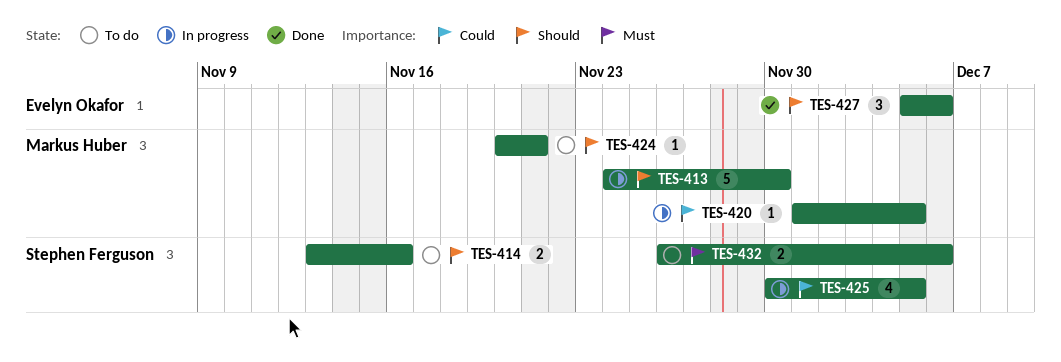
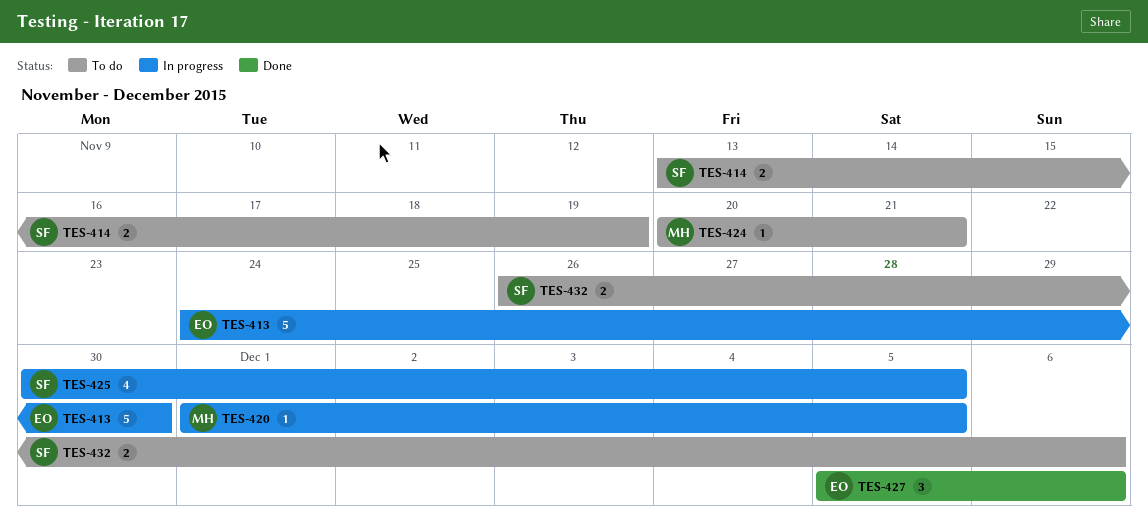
TES-413, owner: Markus Huber -> Evelyn Okafor
TES-414, due: Nov 16 -> Nov 19

